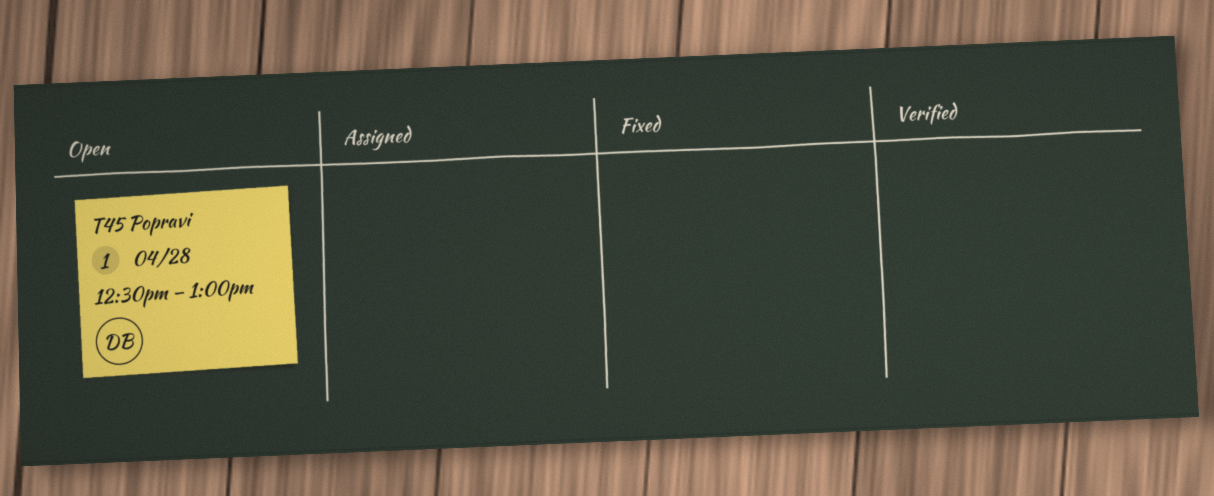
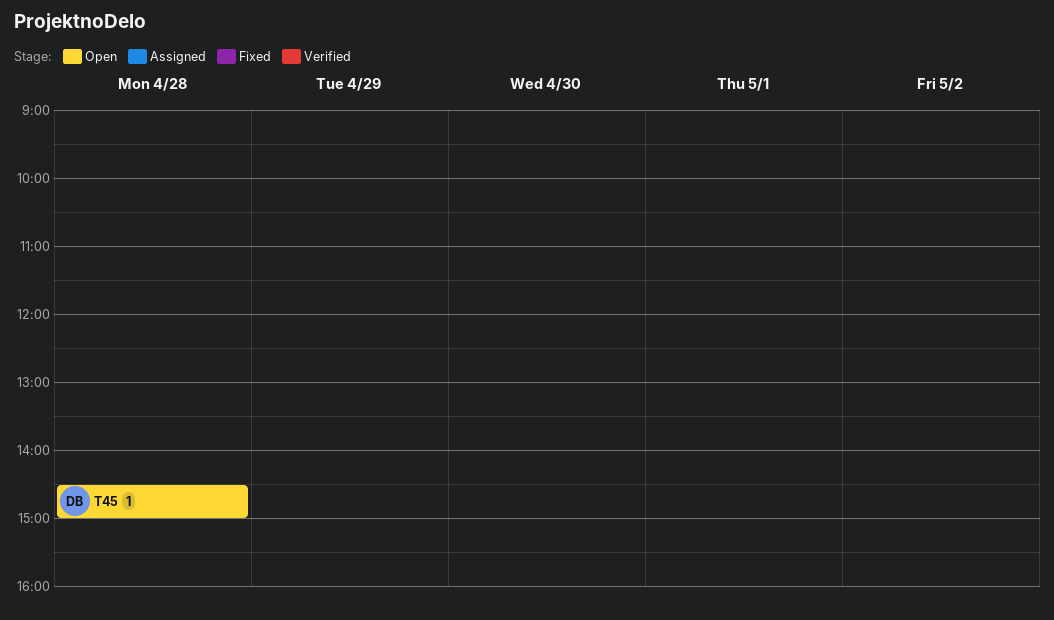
T45, begins: 12:30 -> 14:30
T45, ends: 13:00 -> 15:00

